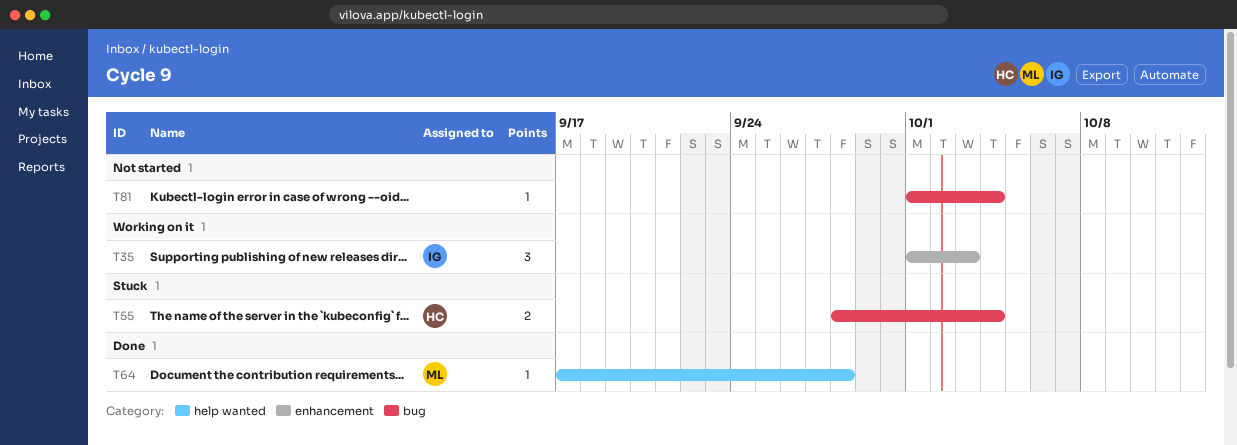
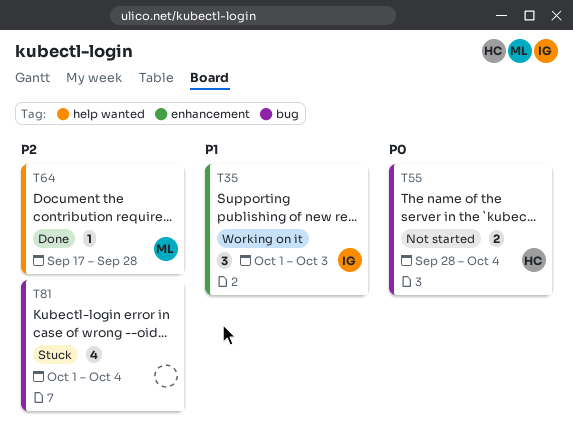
T55, status: Stuck -> Not started
T81, status: Not started -> Stuck
T81, estimate: 1 -> 4

